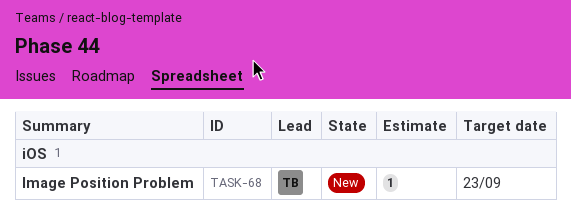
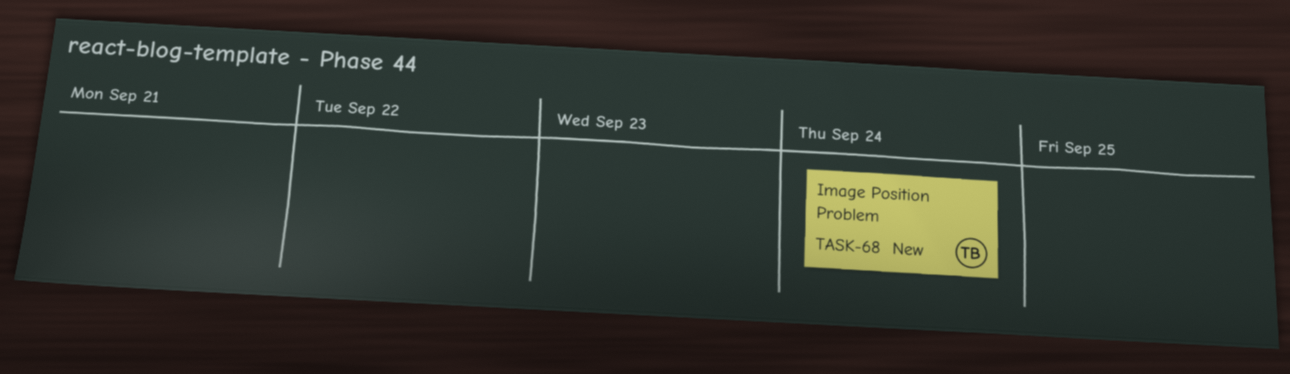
TASK-68, due: Sep 23 -> Sep 24

